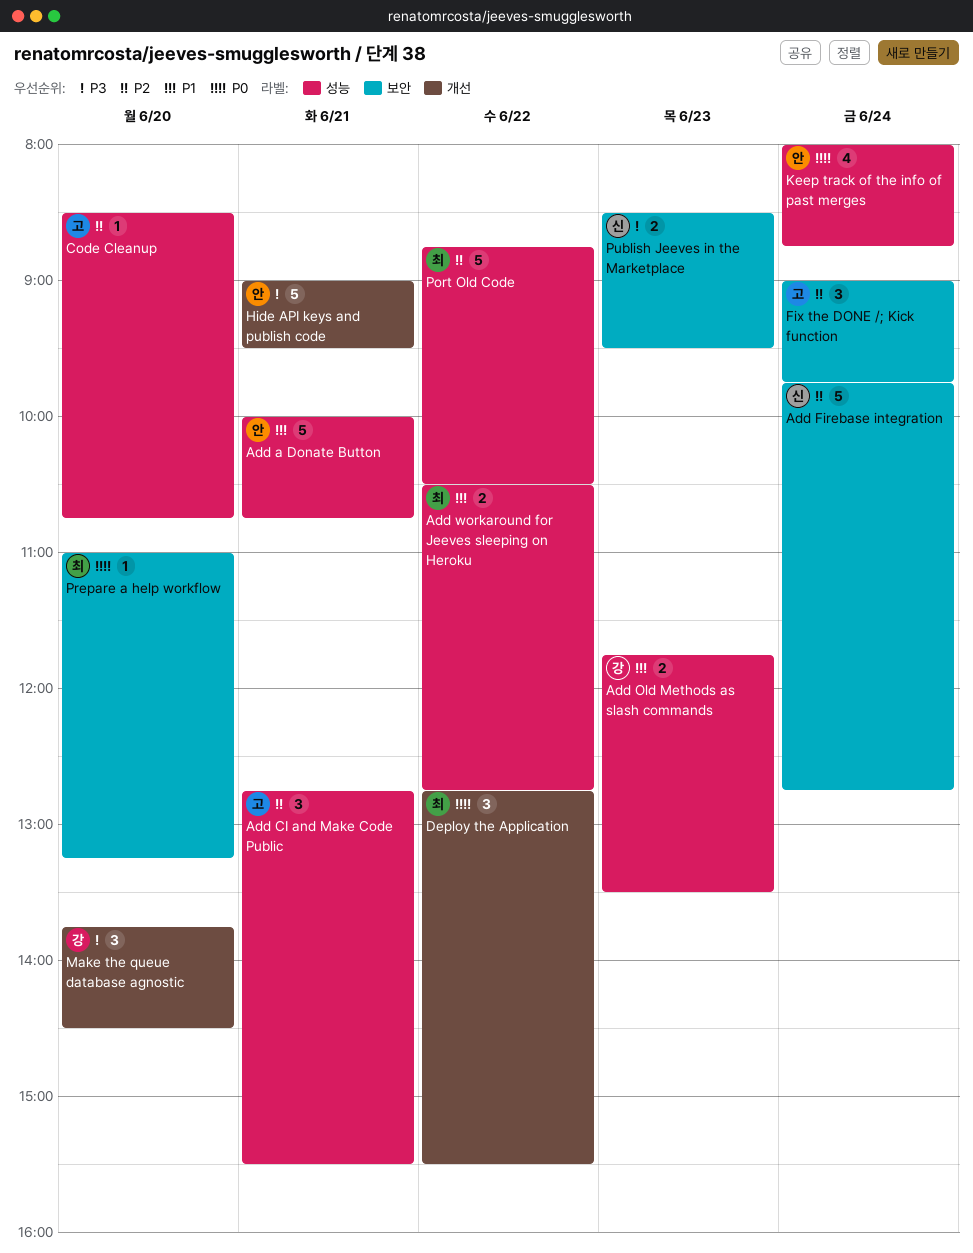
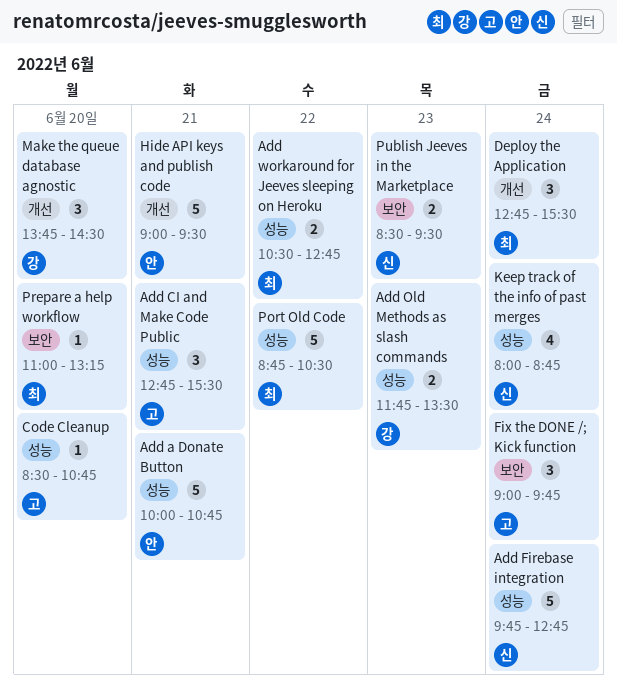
Add Firebase integration, label: 보안 -> 성능
Deploy the Application, day: Jun 22 -> Jun 24
Keep track of the info of past merges, owner: 안 -> 신

